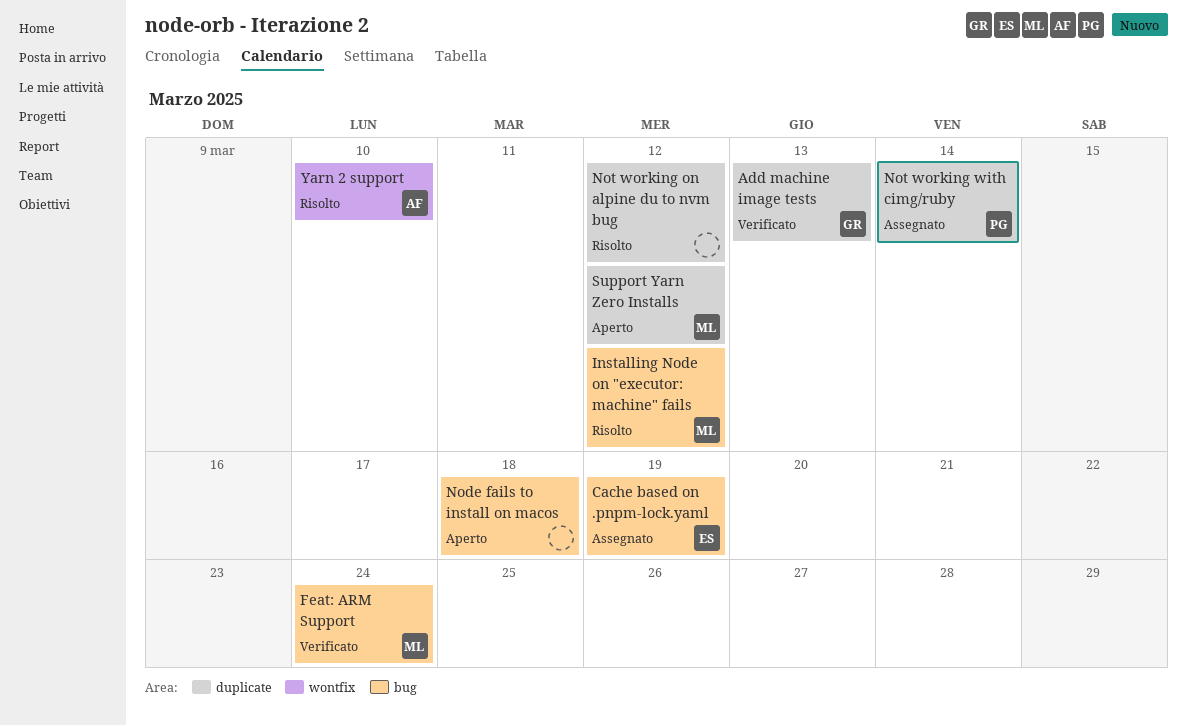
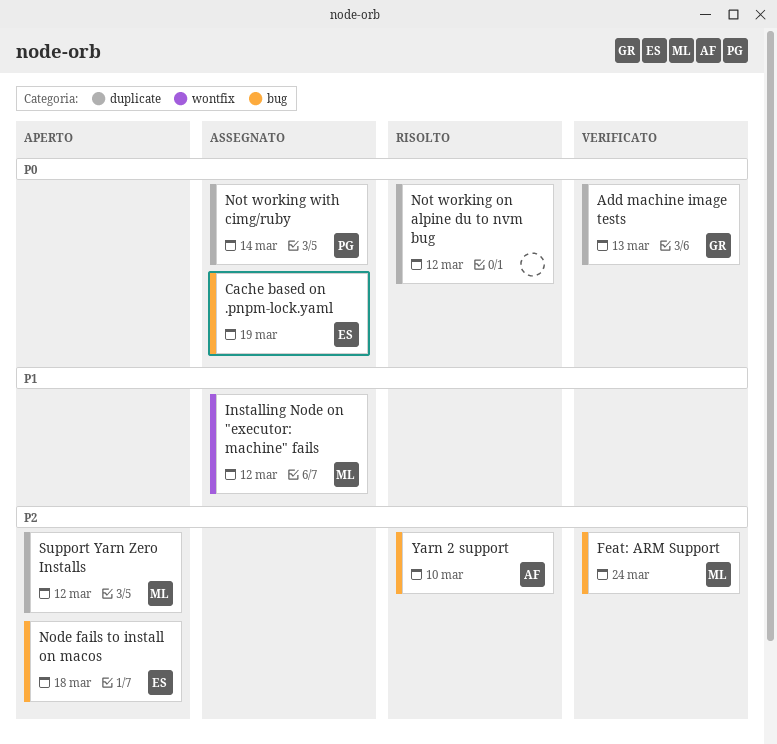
Installing Node on "executor: machine" fails, status: Risolto -> Assegnato
Installing Node on "executor: machine" fails, label: bug -> wontfix
Node fails to install on macos, owner: none -> ES
Yarn 2 support, label: wontfix -> bug

